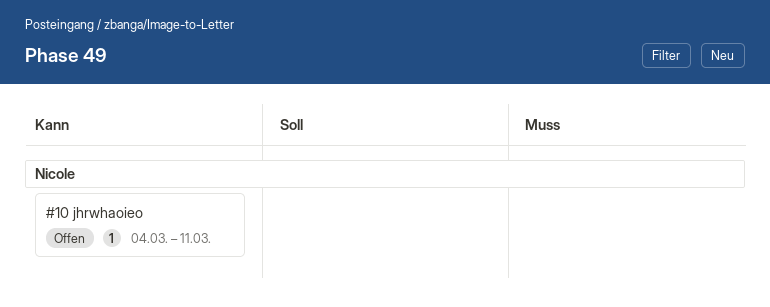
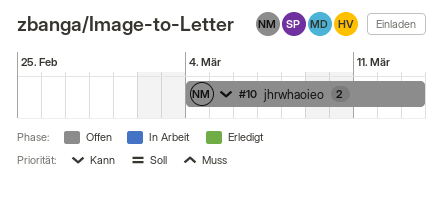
#10, estimate: 1 -> 2
#10, due: Mar 11 -> Mar 13

